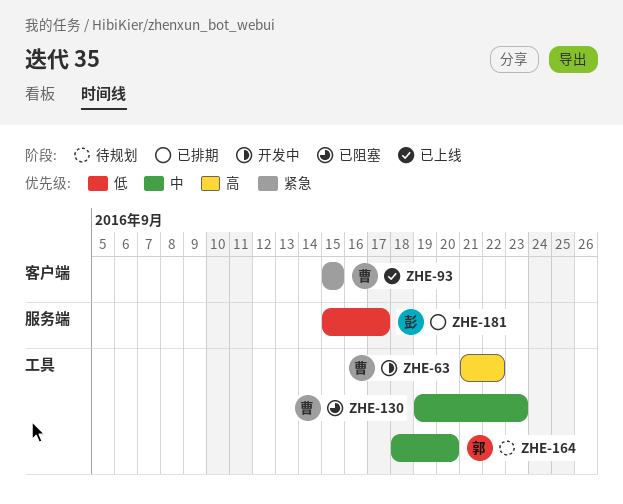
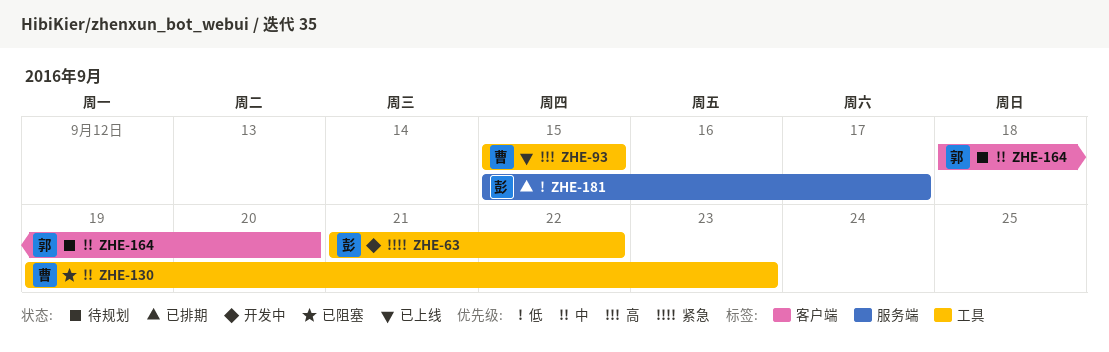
ZHE-63, owner: 曹 -> 彭
ZHE-63, priority: 高 -> 紧急
ZHE-93, priority: 紧急 -> 高
ZHE-93, label: 客户端 -> 工具
ZHE-164, label: 工具 -> 客户端

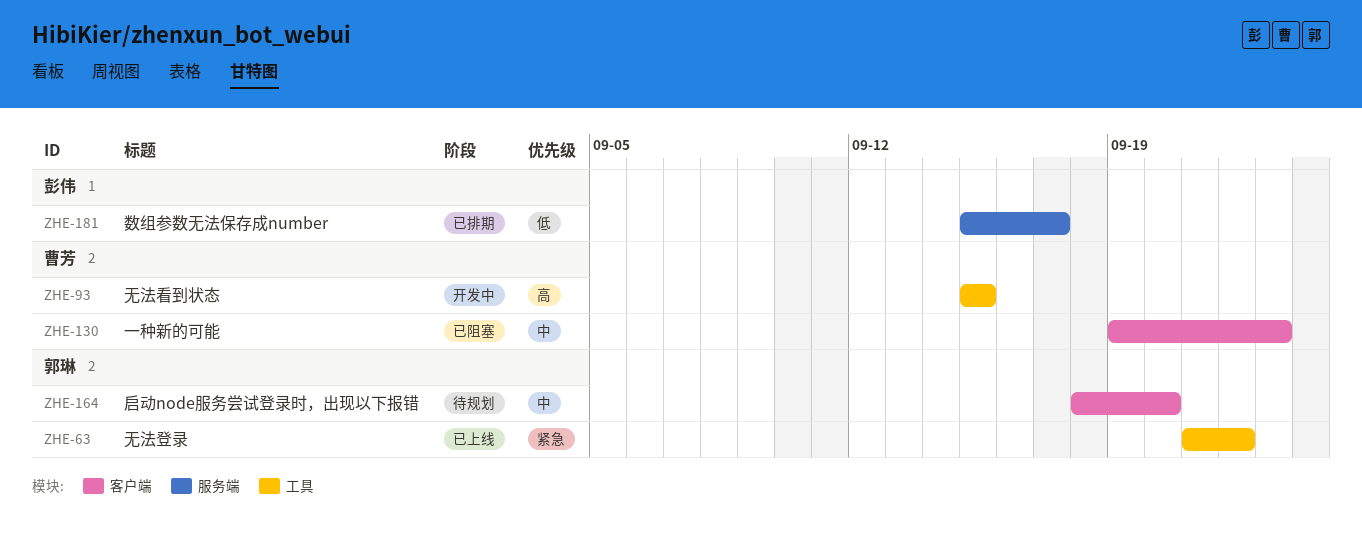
ZHE-63, status: 开发中 -> 已上线
ZHE-63, owner: 彭伟 -> 郭琳
ZHE-93, status: 已上线 -> 开发中
ZHE-130, label: 工具 -> 客户端

